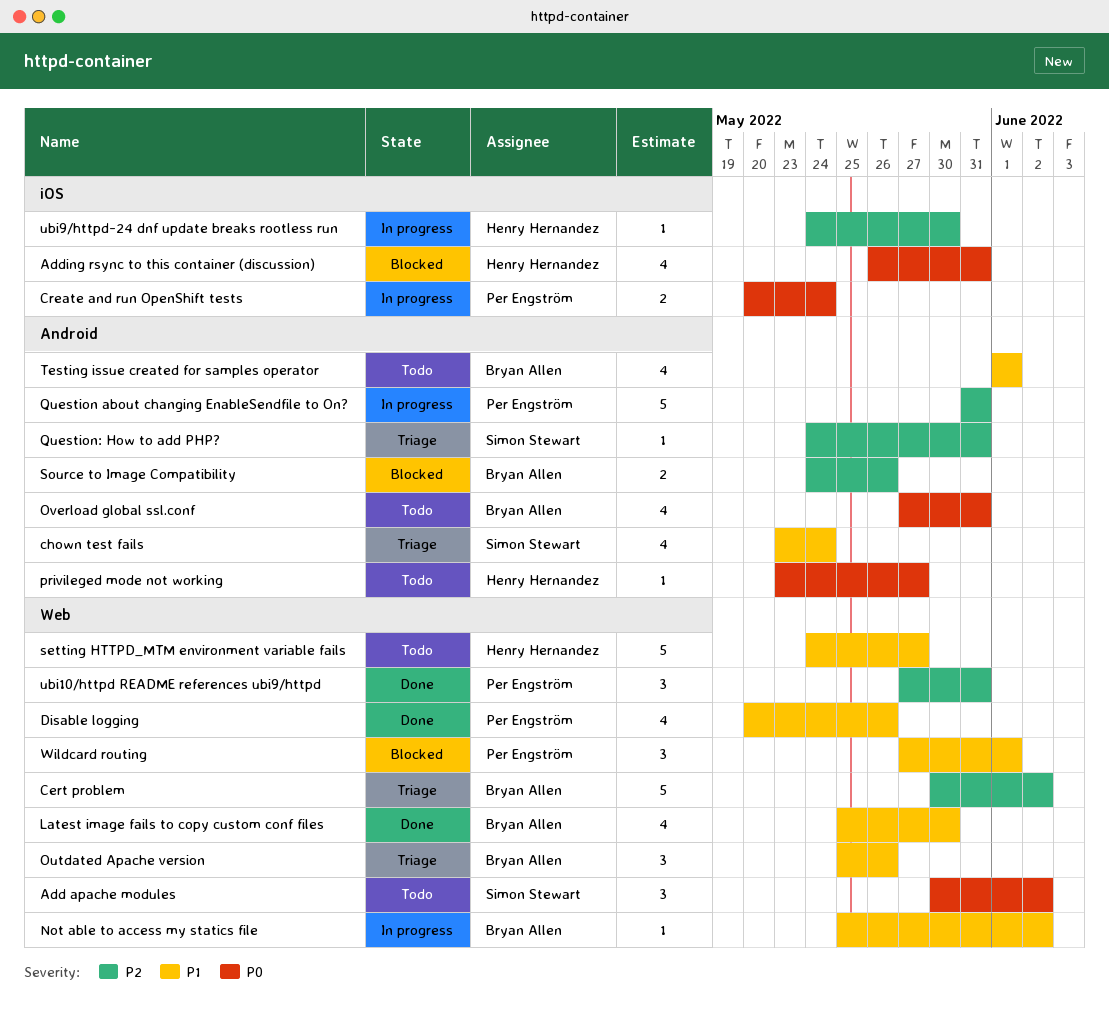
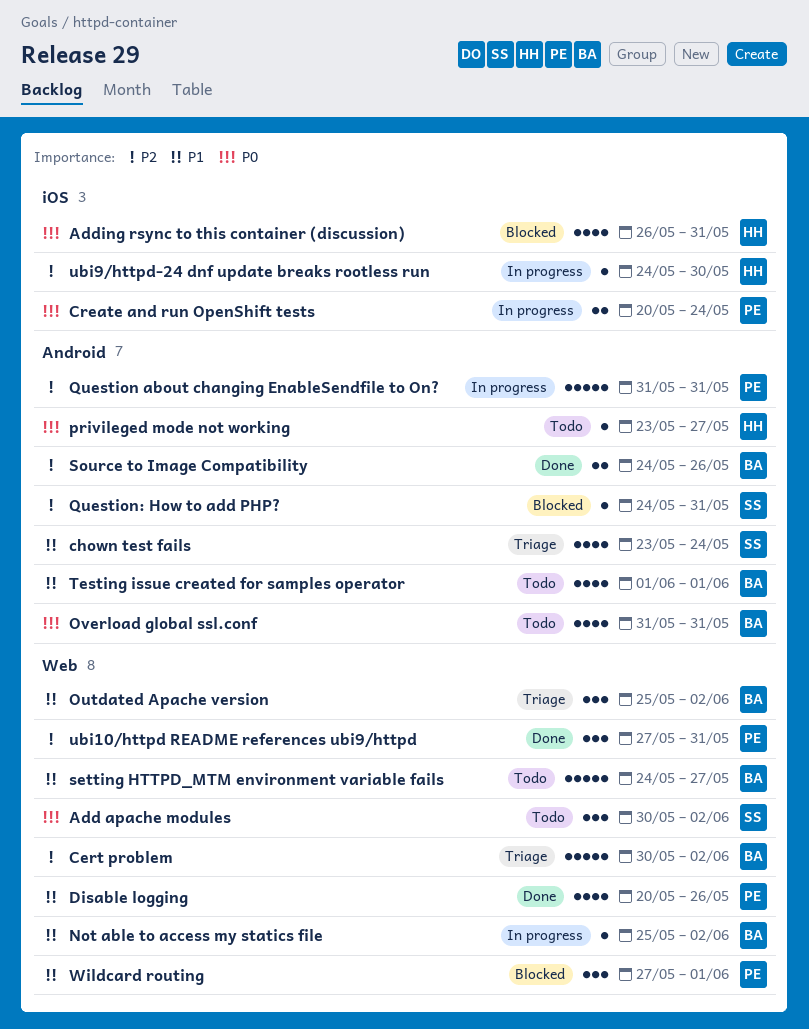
Latest image fails to copy custom conf files: present -> none
Outdated Apache version, due: May 26 -> Jun 2
Overload global ssl.conf, start: May 27 -> May 31
Question: How to add PHP?, status: Triage -> Blocked
setting HTTPD_MTM environment variable fails, owner: Henry Hernandez -> Bryan Allen
Source to Image Compatibility, status: Blocked -> Done

